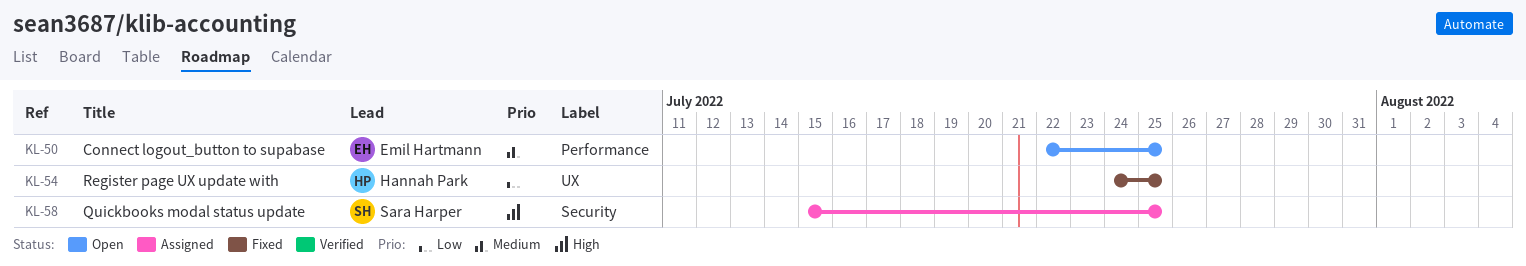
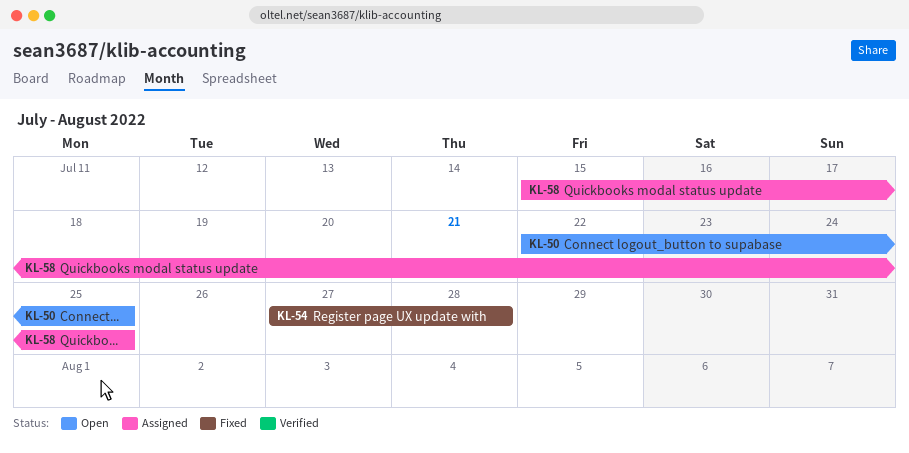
KL-54, start: Jul 24 -> Jul 27
KL-54, due: Jul 25 -> Jul 28

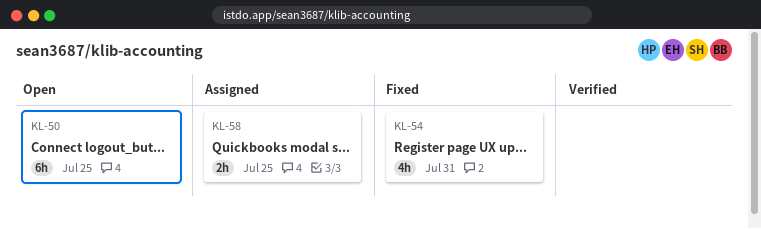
KL-54, due: Jul 28 -> Jul 31

